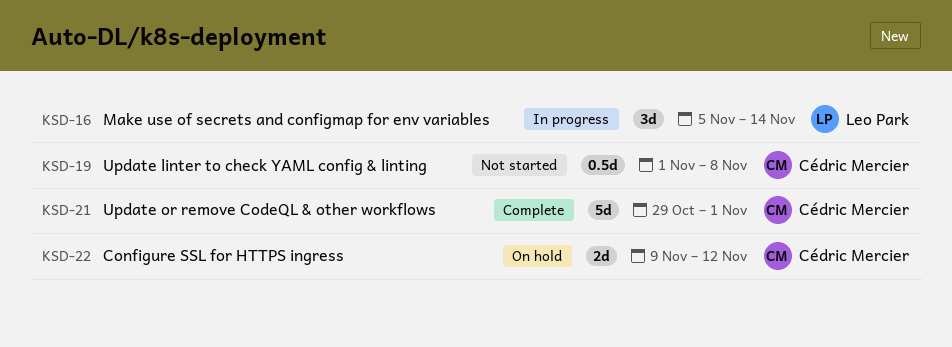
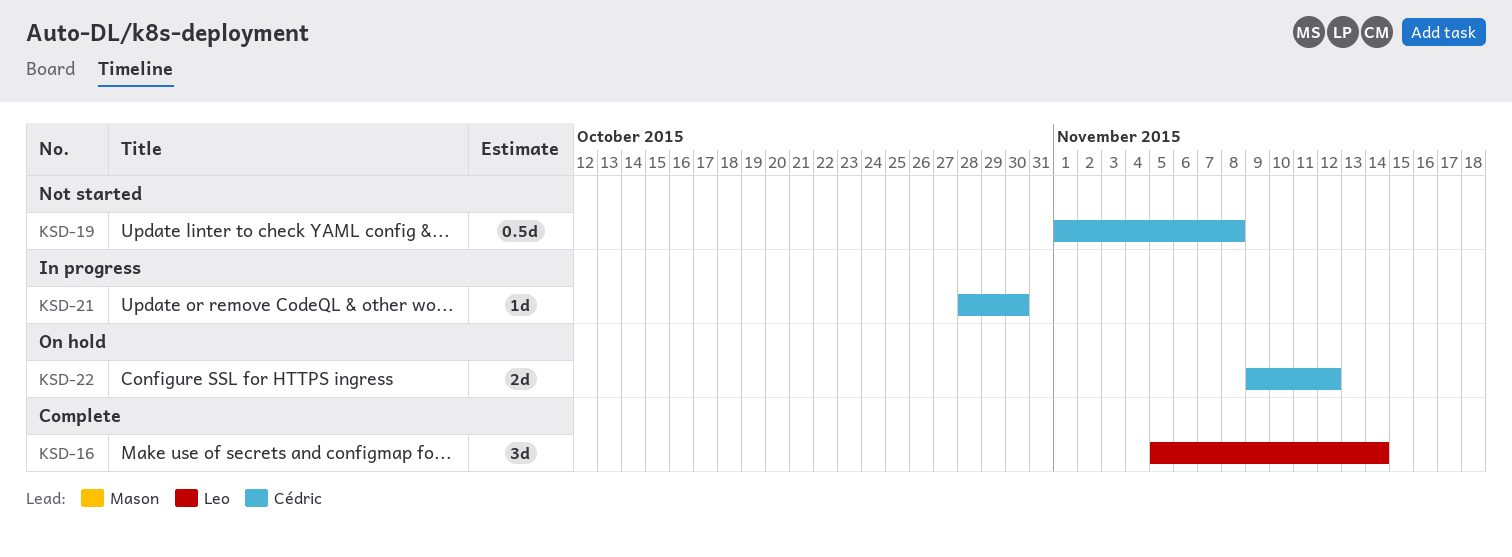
KSD-16, status: In progress -> Complete
KSD-21, status: Complete -> In progress
KSD-21, estimate: 5d -> 1d
KSD-21, start: Oct 29 -> Oct 28
KSD-21, due: Nov 1 -> Oct 30

